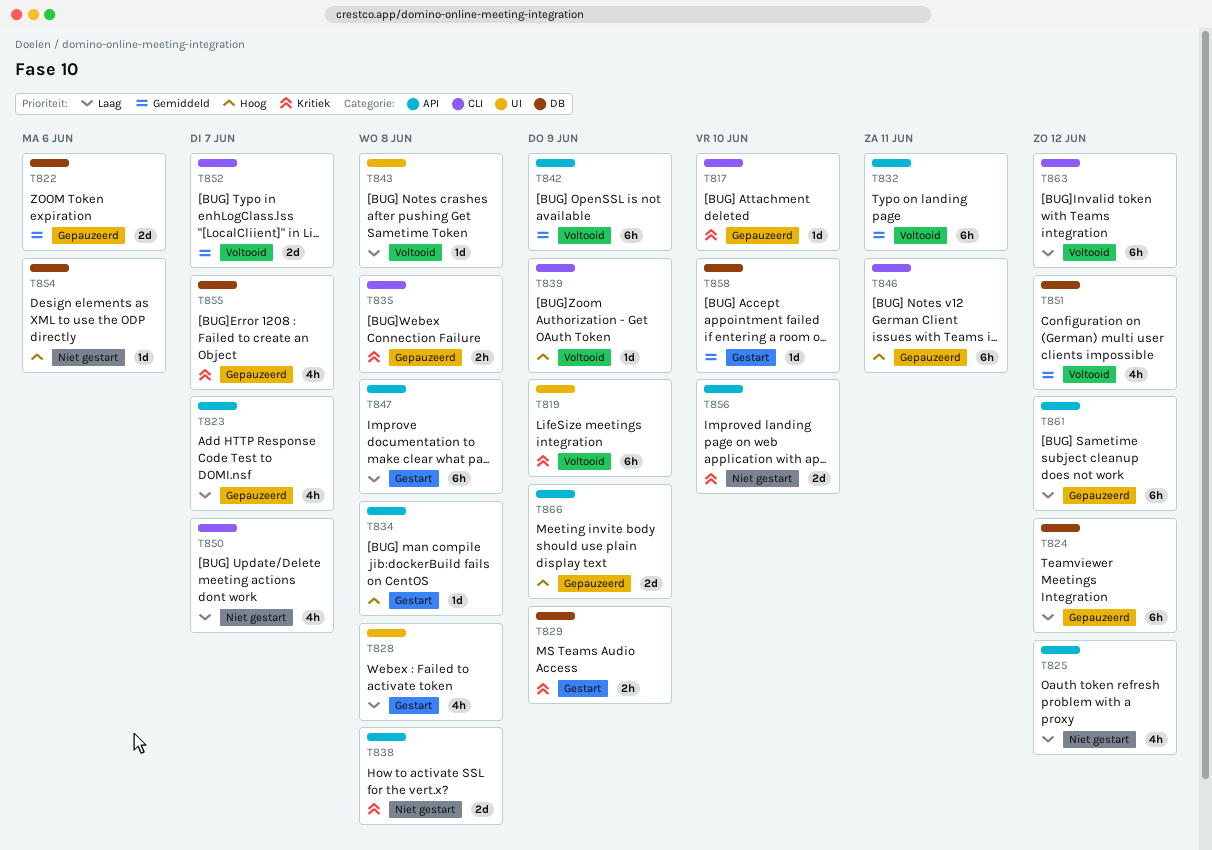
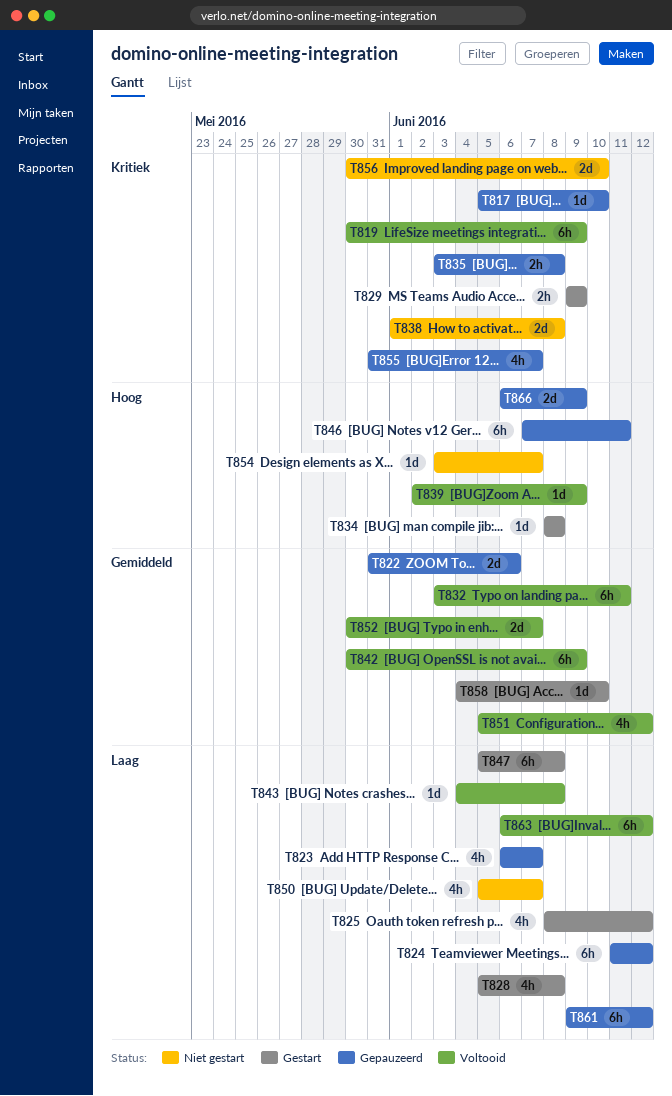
T825, status: Niet gestart -> Gestart
T854, due: Jun 6 -> Jun 7

